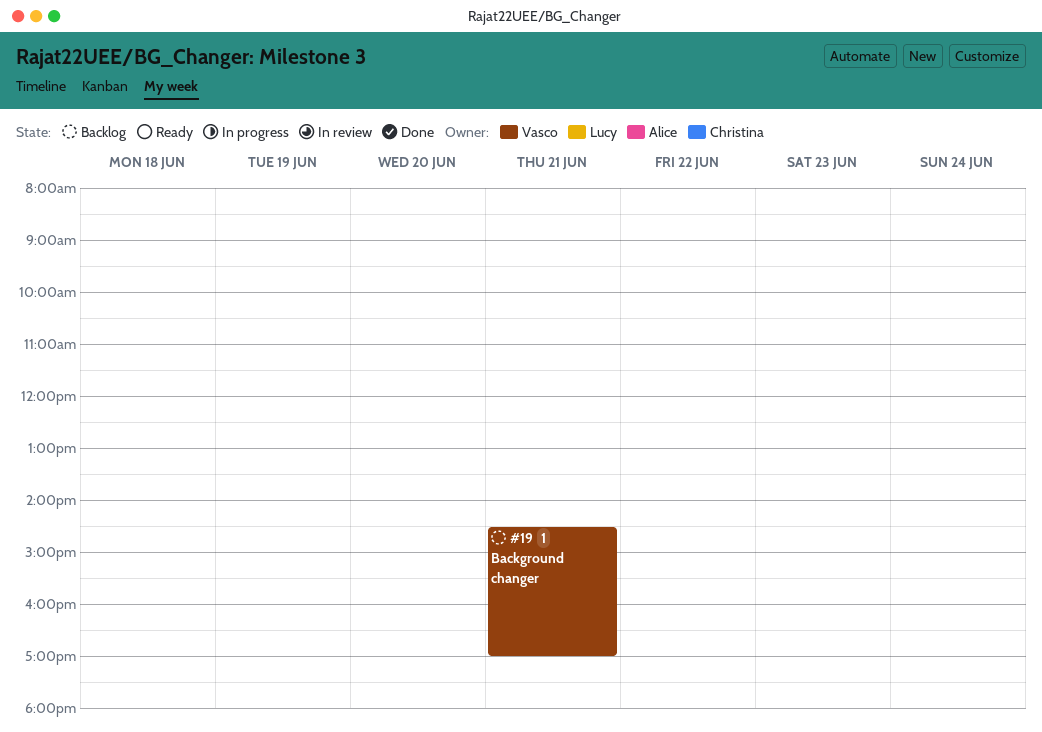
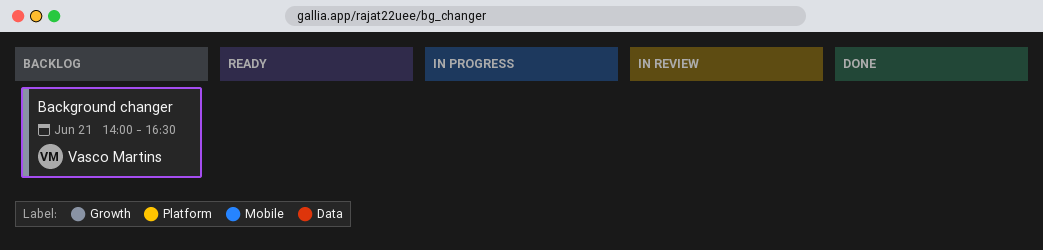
Background changer, begins: 14:30 -> 14:00
Background changer, ends: 17:00 -> 16:30

